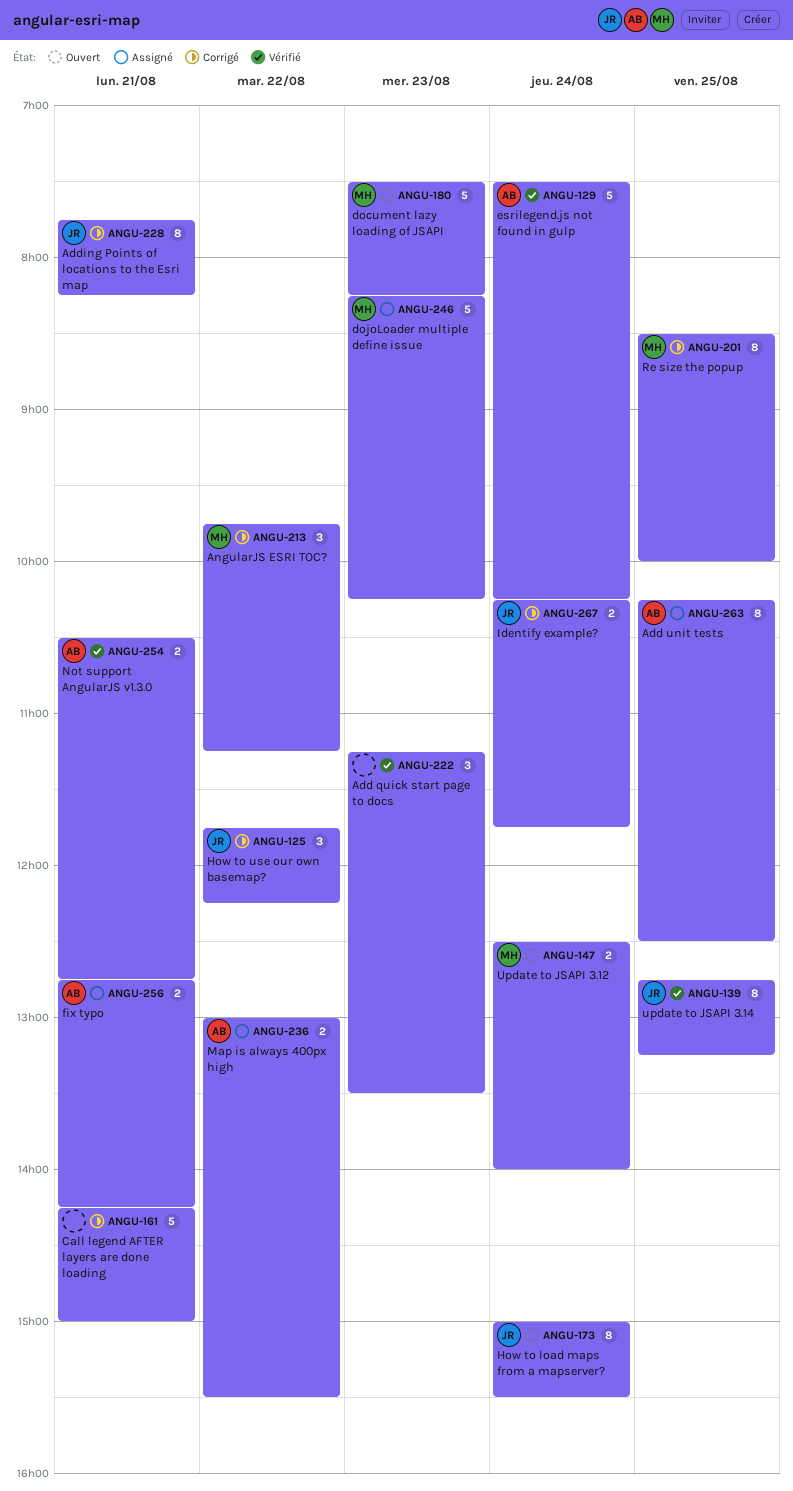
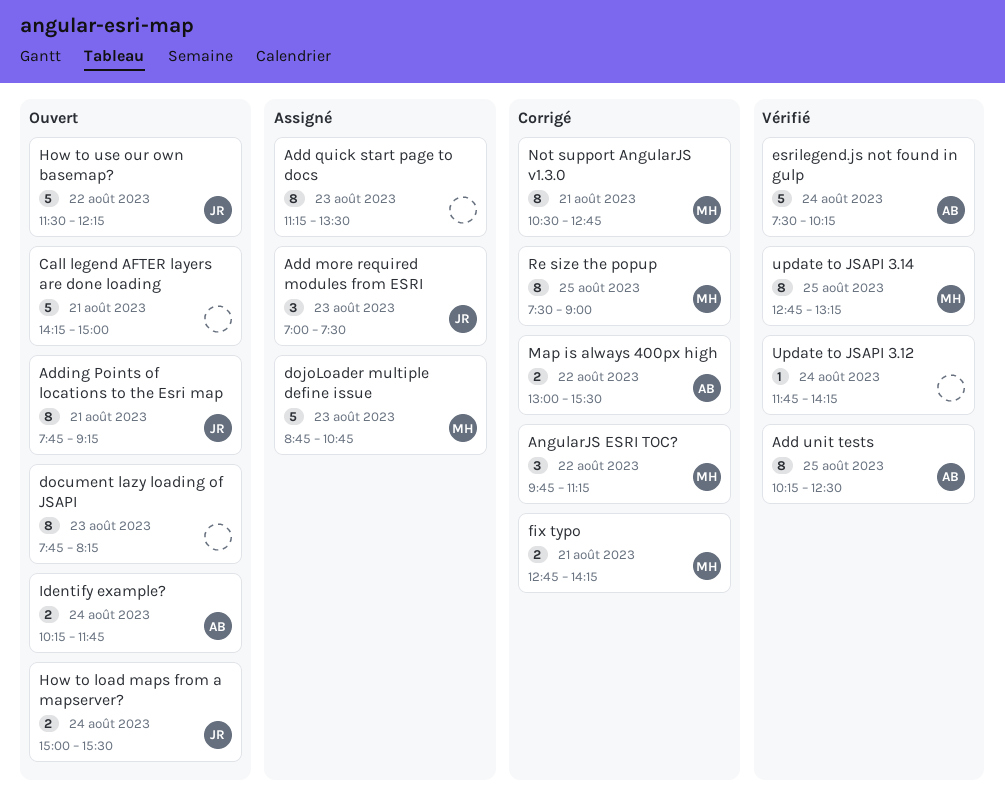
Add more required modules from ESRI: none -> present
Add quick start page to docs, status: Vérifié -> Assigné
Add quick start page to docs, estimate: 3 -> 8
Add unit tests, status: Assigné -> Vérifié
Adding Points of locations to the Esri map, status: Corrigé -> Ouvert
Adding Points of locations to the Esri map, ends: 08:15 -> 09:15
Call legend AFTER layers are done loading, status: Corrigé -> Ouvert
document lazy loading of JSAPI, owner: MH -> none
document lazy loading of JSAPI, estimate: 5 -> 8
document lazy loading of JSAPI, begins: 07:30 -> 07:45
dojoLoader multiple define issue, begins: 08:15 -> 08:45
dojoLoader multiple define issue, ends: 10:15 -> 10:45
fix typo, status: Assigné -> Corrigé
fix typo, owner: AB -> MH
How to load maps from a mapserver?, estimate: 8 -> 2
How to use our own basemap?, status: Corrigé -> Ouvert
How to use our own basemap?, estimate: 3 -> 5
How to use our own basemap?, begins: 11:45 -> 11:30
Identify example?, status: Corrigé -> Ouvert
Identify example?, owner: JR -> AB
Map is always 400px high, status: Assigné -> Corrigé
Not support AngularJS v1.3.0, status: Vérifié -> Corrigé
Not support AngularJS v1.3.0, owner: AB -> MH
Not support AngularJS v1.3.0, estimate: 2 -> 8
Re size the popup, begins: 08:30 -> 07:30
Re size the popup, ends: 10:00 -> 09:00
Update to JSAPI 3.12, status: Ouvert -> Vérifié
Update to JSAPI 3.12, owner: MH -> none
Update to JSAPI 3.12, estimate: 2 -> 1
Update to JSAPI 3.12, begins: 12:30 -> 11:45
Update to JSAPI 3.12, ends: 14:00 -> 14:15
update to JSAPI 3.14, owner: JR -> MH

